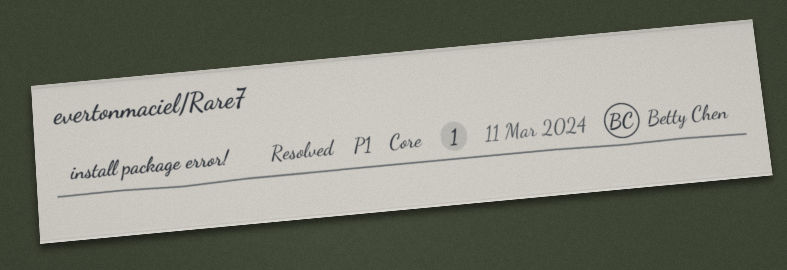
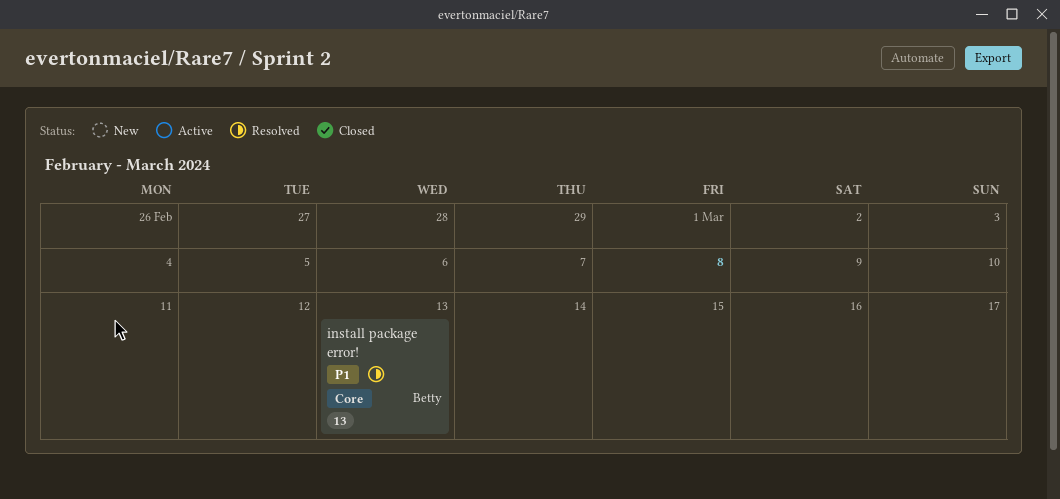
install package error!, estimate: 1 -> 13
install package error!, due: Mar 11 -> Mar 13

